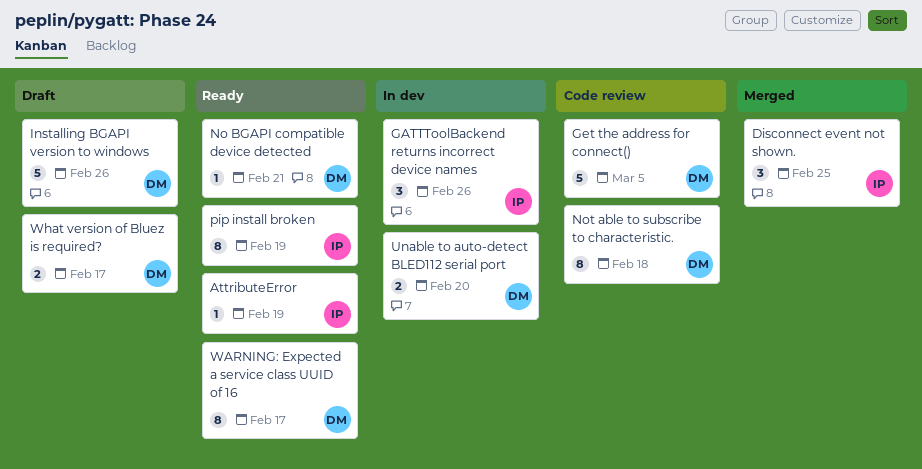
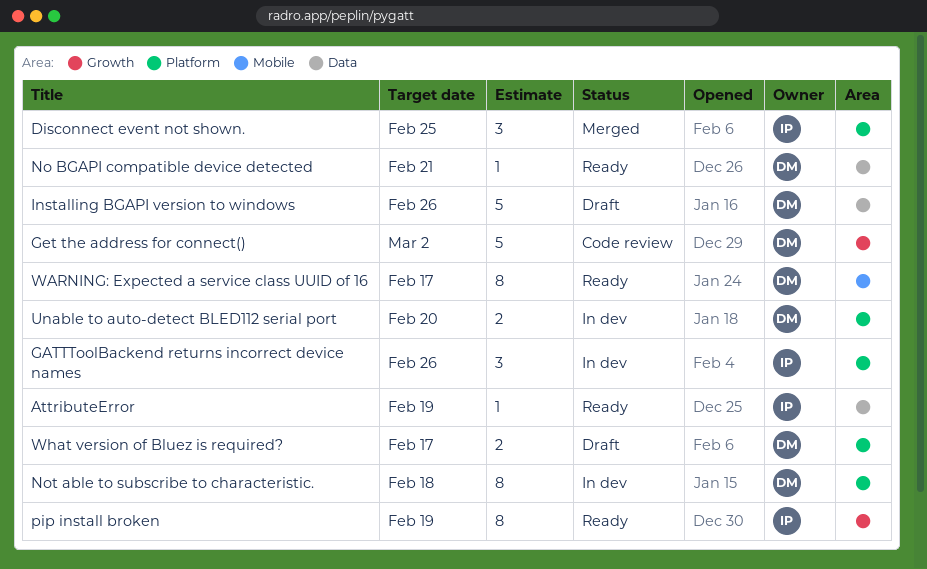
Get the address for connect(), due: Mar 5 -> Mar 2
Not able to subscribe to characteristic., status: Code review -> In dev

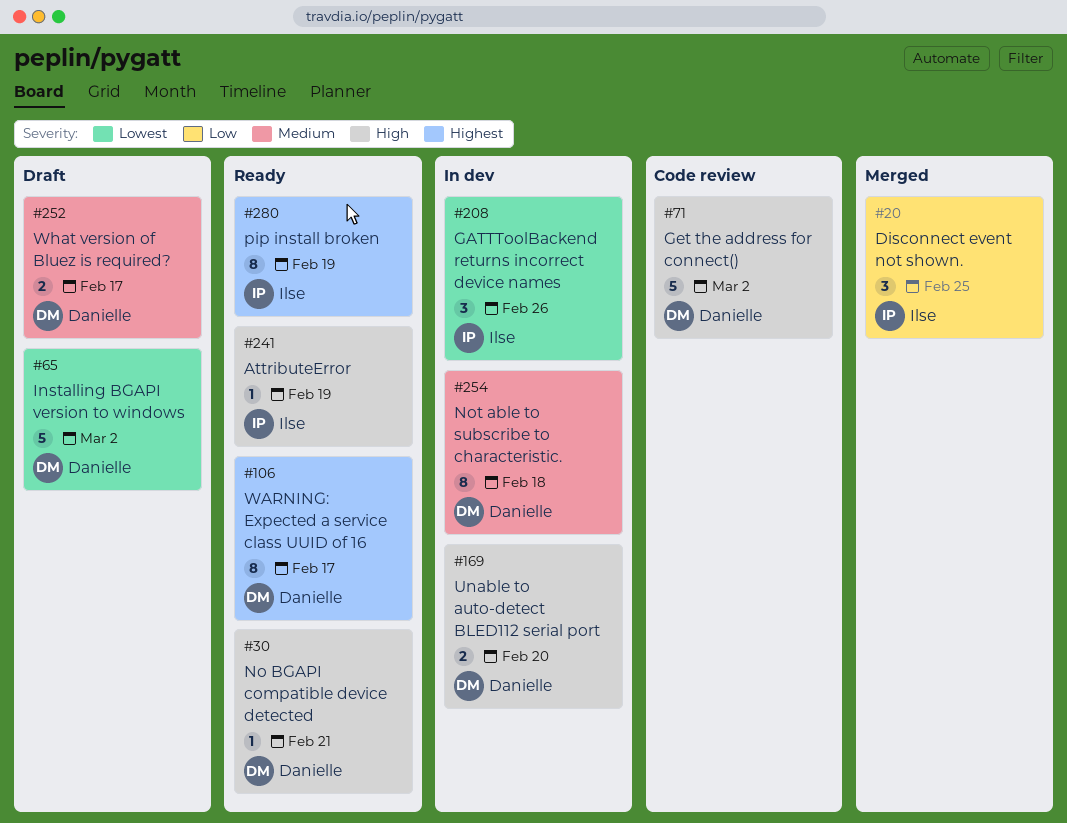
Installing BGAPI version to windows, due: Feb 26 -> Mar 2

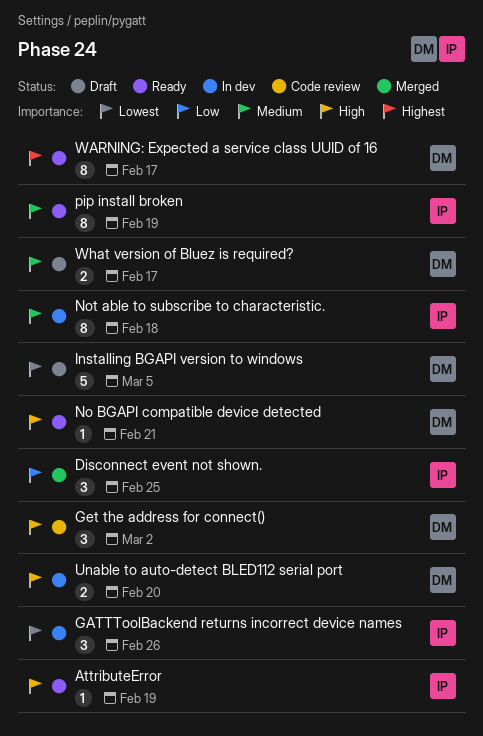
Get the address for connect(), estimate: 5 -> 3
Installing BGAPI version to windows, due: Mar 2 -> Mar 5
Not able to subscribe to characteristic., owner: Danielle -> Ilse
pip install broken, priority: Highest -> Medium

